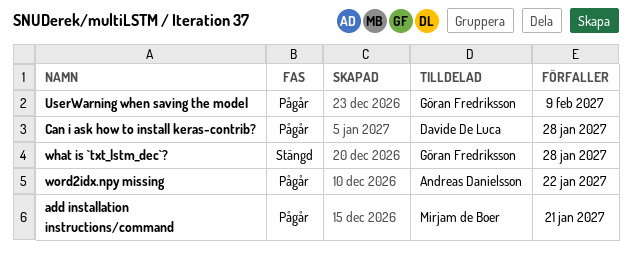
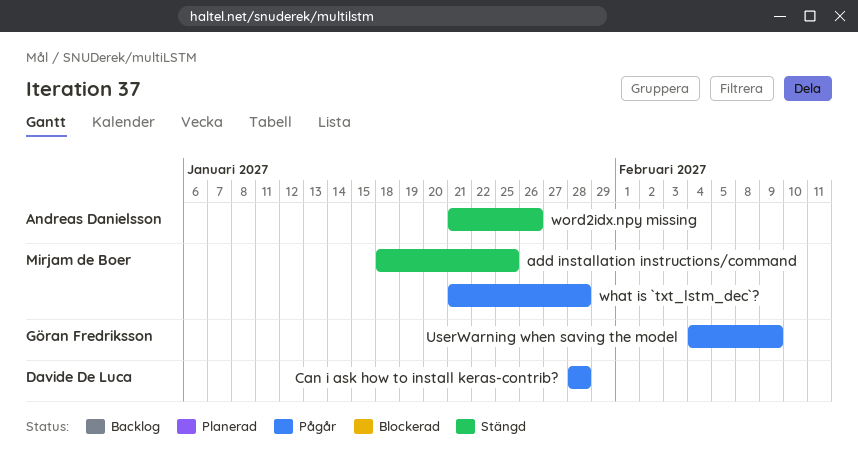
add installation instructions/command, status: Pågår -> Stängd
add installation instructions/command, due: Jan 21 -> Jan 25
what is `txt_lstm_dec`?, status: Stängd -> Pågår
what is `txt_lstm_dec`?, owner: Göran Fredriksson -> Mirjam de Boer
word2idx.npy missing, status: Pågår -> Stängd
word2idx.npy missing, due: Jan 22 -> Jan 26

